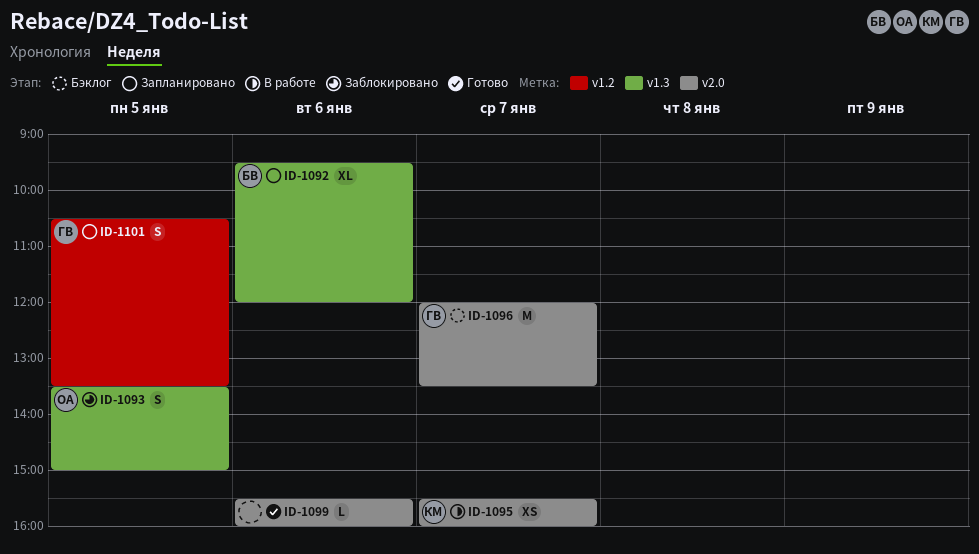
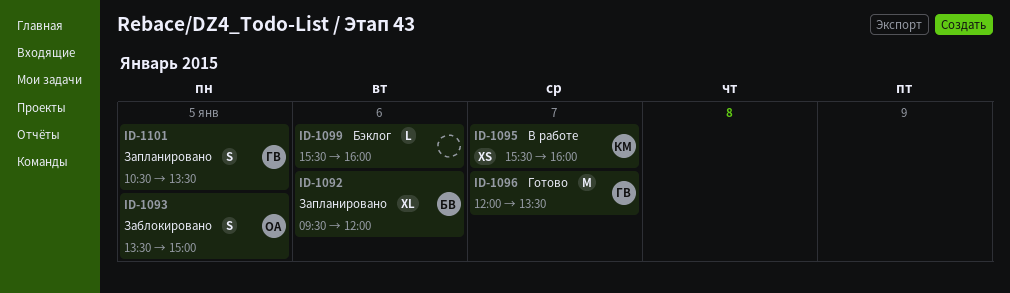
ID-1096, status: Бэклог -> Готово
ID-1099, status: Готово -> Бэклог

